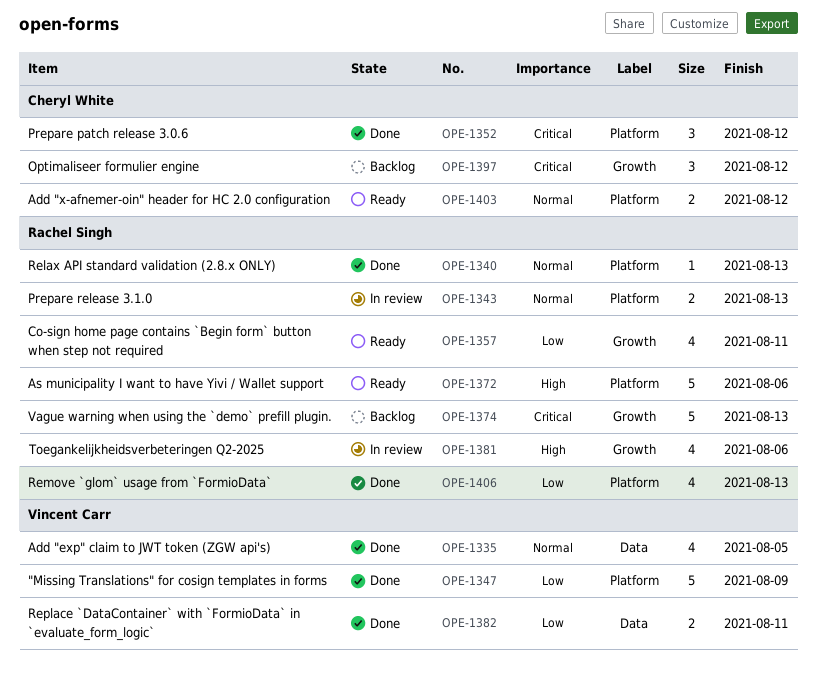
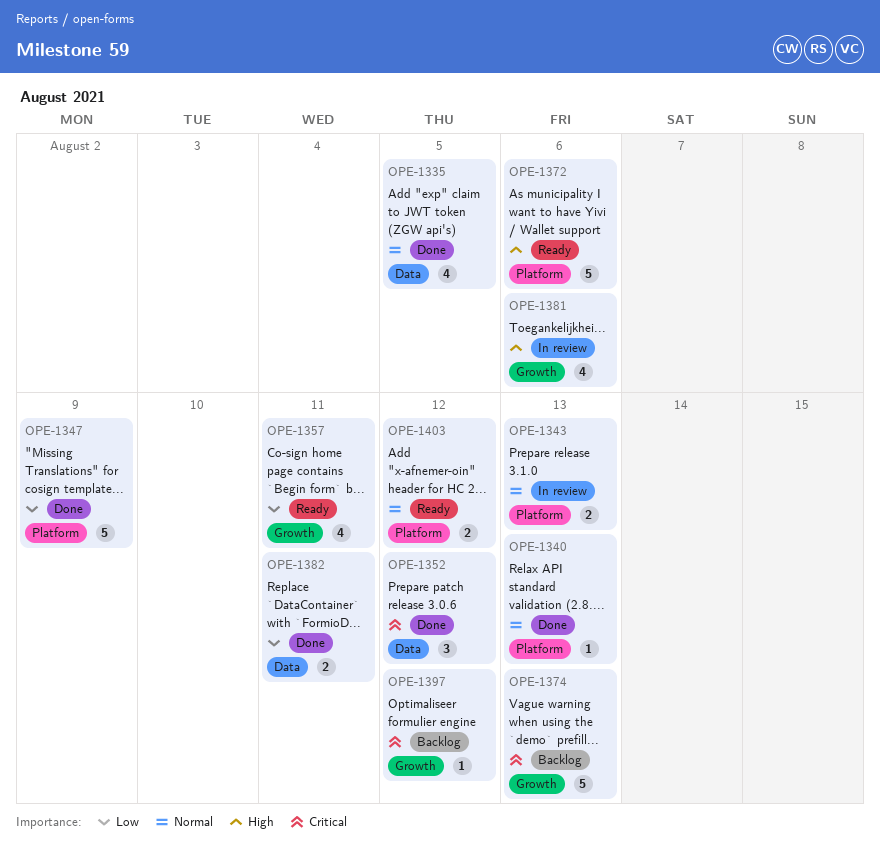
OPE-1352, label: Platform -> Data
OPE-1397, estimate: 3 -> 1
OPE-1406: present -> none

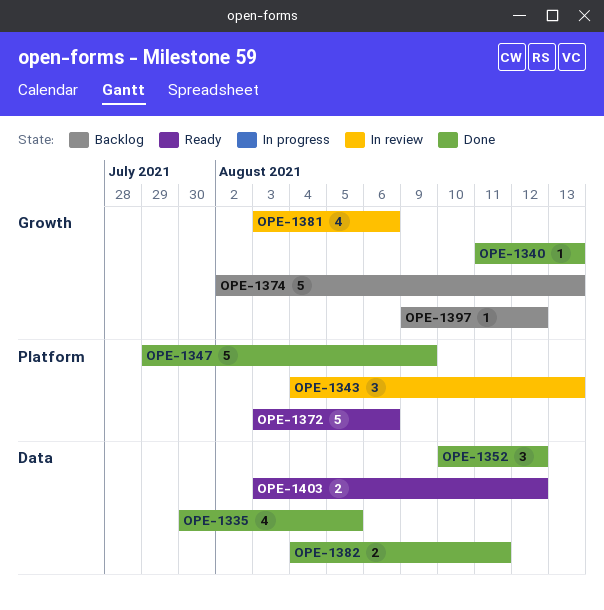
OPE-1340, label: Platform -> Growth
OPE-1343, estimate: 2 -> 3
OPE-1357: present -> none
OPE-1403, label: Platform -> Data

